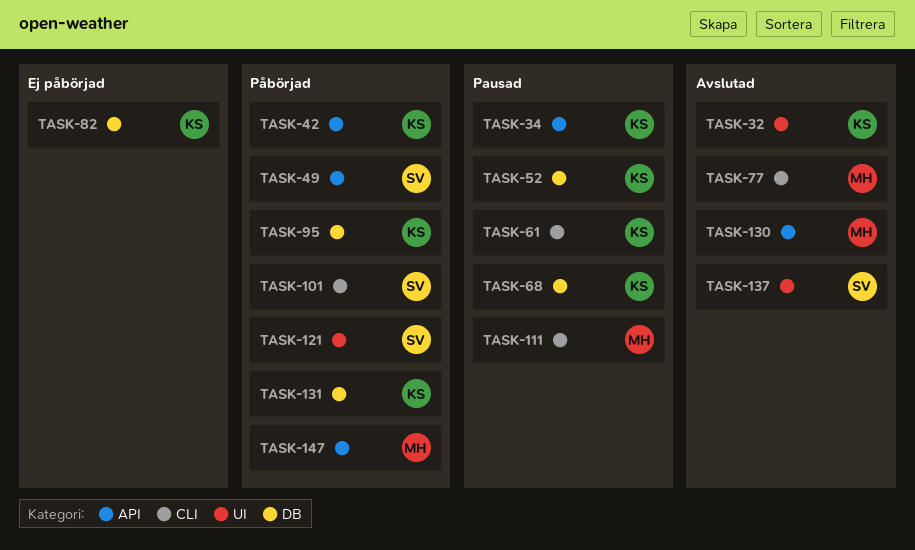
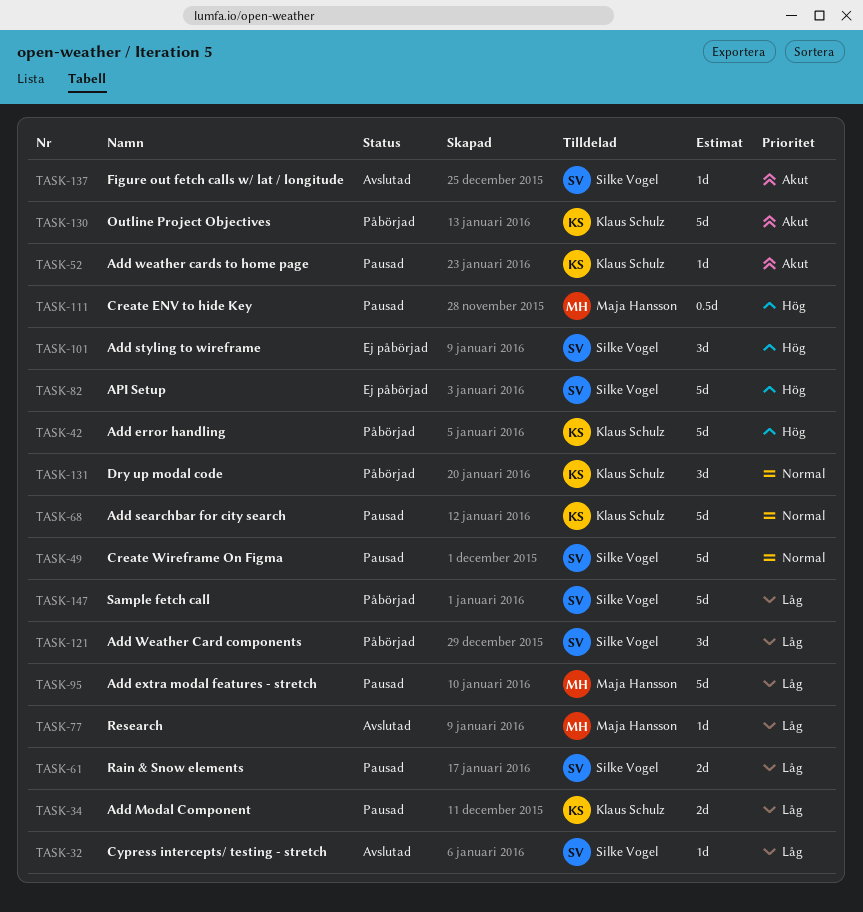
TASK-32, owner: Klaus Schulz -> Silke Vogel
TASK-49, status: Påbörjad -> Pausad
TASK-61, owner: Klaus Schulz -> Silke Vogel
TASK-82, owner: Klaus Schulz -> Silke Vogel
TASK-95, status: Påbörjad -> Pausad
TASK-95, owner: Klaus Schulz -> Maja Hansson
TASK-101, status: Påbörjad -> Ej påbörjad
TASK-130, status: Avslutad -> Påbörjad
TASK-130, owner: Maja Hansson -> Klaus Schulz
TASK-147, owner: Maja Hansson -> Silke Vogel

